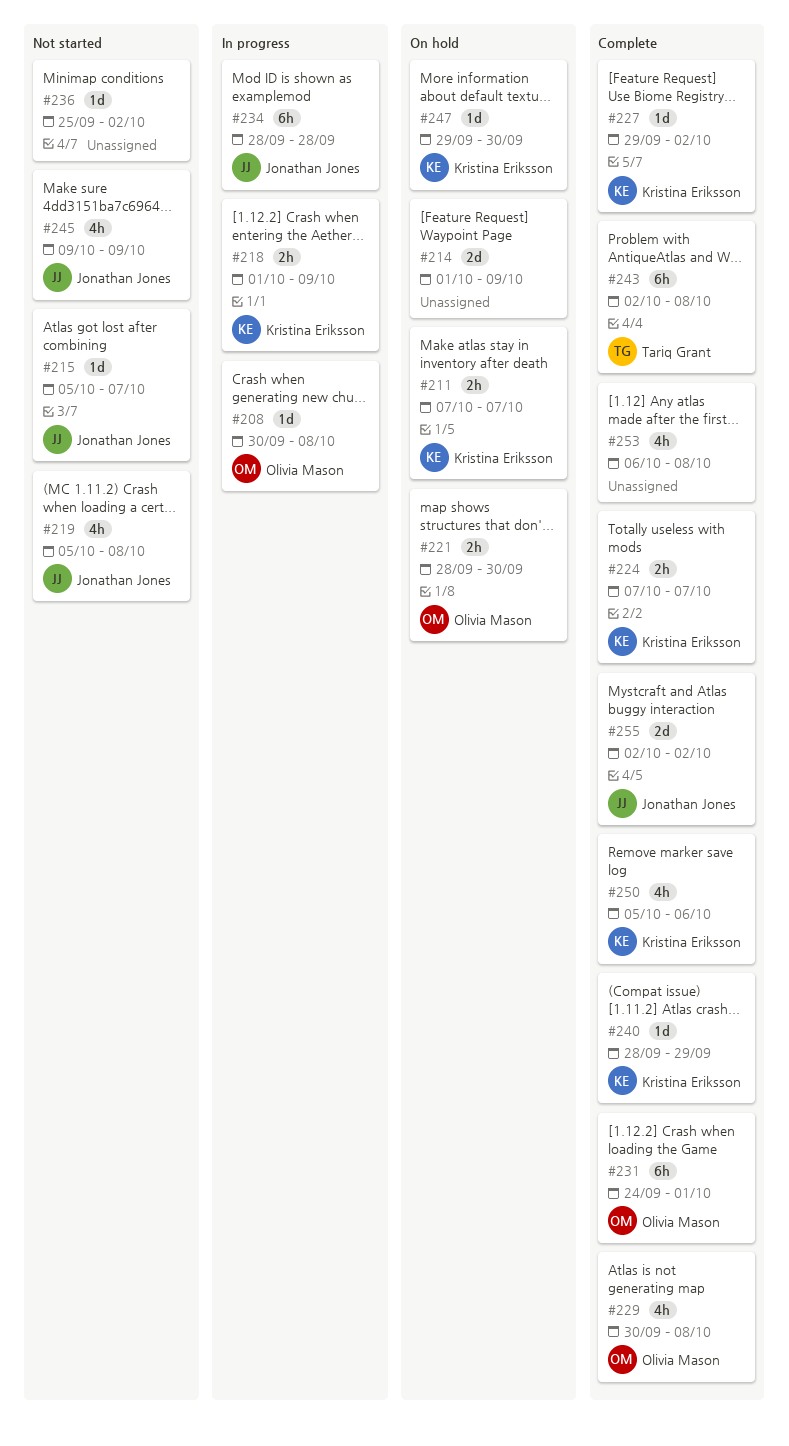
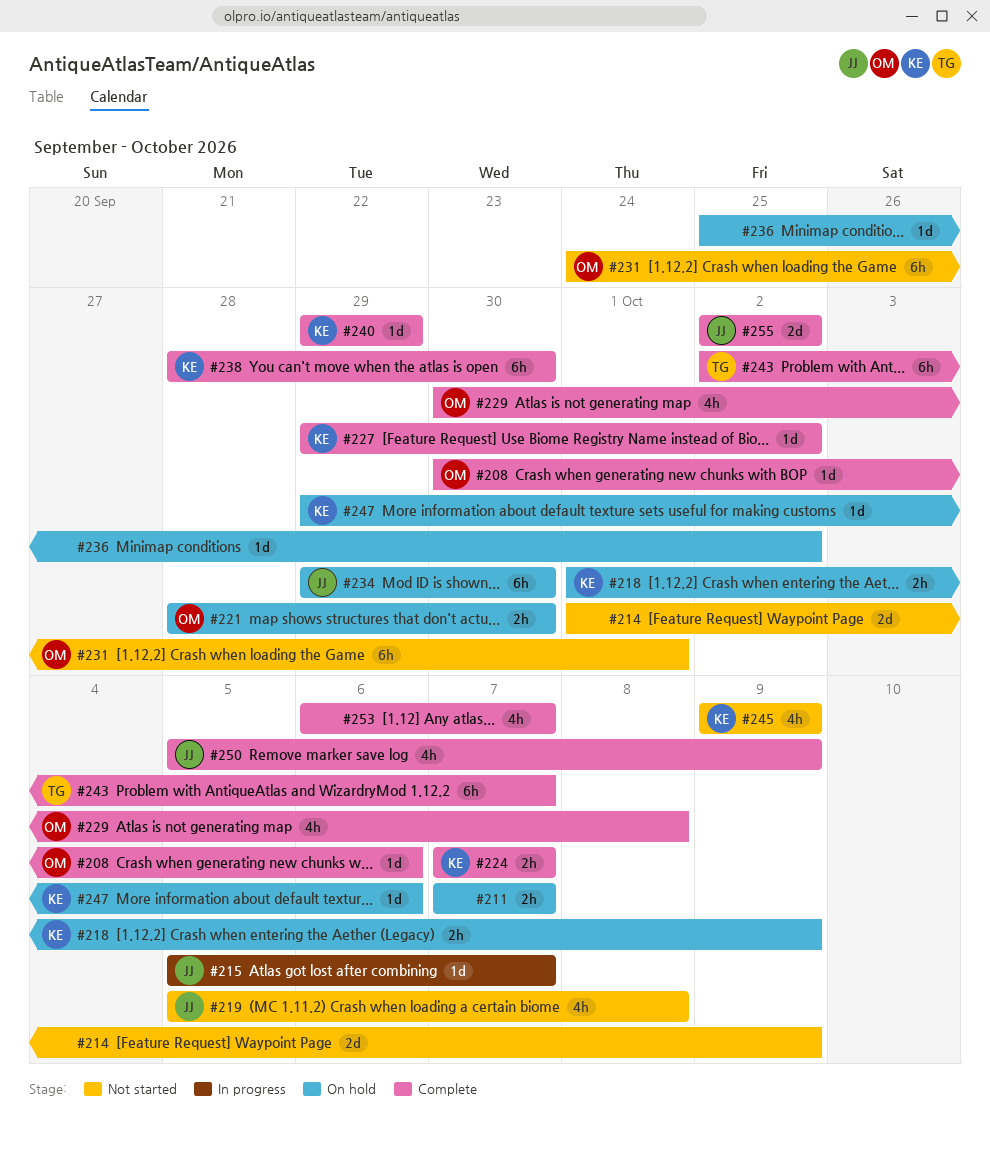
#208, status: In progress -> Complete
#208, due: Oct 8 -> Oct 6
#211, owner: Kristina Eriksson -> none
#214, status: On hold -> Not started
#215, status: Not started -> In progress
#218, status: In progress -> On hold
#231, status: Complete -> Not started
#234, status: In progress -> On hold
#234, start: Sep 28 -> Sep 29
#234, due: Sep 28 -> Sep 30
#236, status: Not started -> On hold
#238: none -> present
#240, start: Sep 28 -> Sep 29
#243, due: Oct 8 -> Oct 7
#245, owner: Jonathan Jones -> Kristina Eriksson
#247, due: Sep 30 -> Oct 6
#250, owner: Kristina Eriksson -> Jonathan Jones
#250, due: Oct 6 -> Oct 9
#253, due: Oct 8 -> Oct 7

